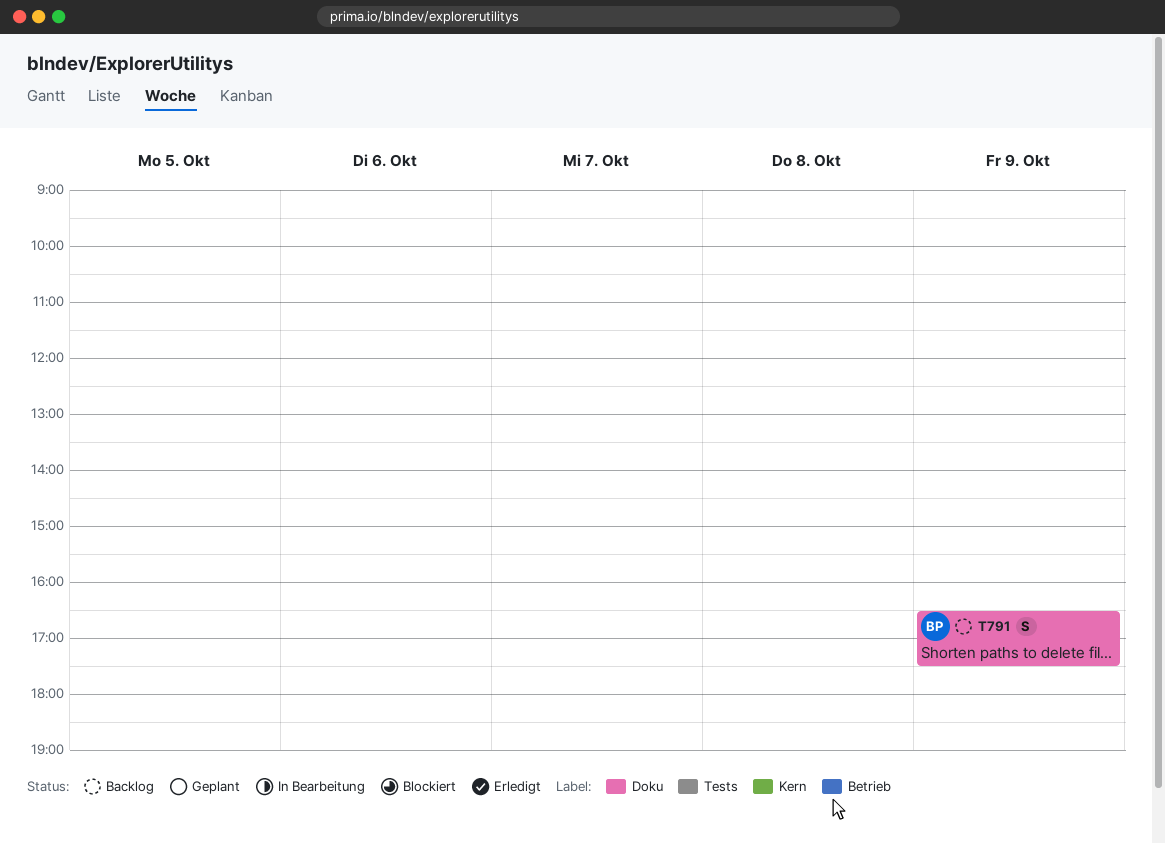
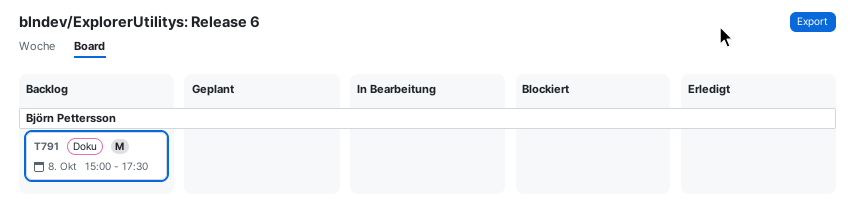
T791, estimate: S -> M
T791, day: Oct 9 -> Oct 8
T791, begins: 16:30 -> 15:00

